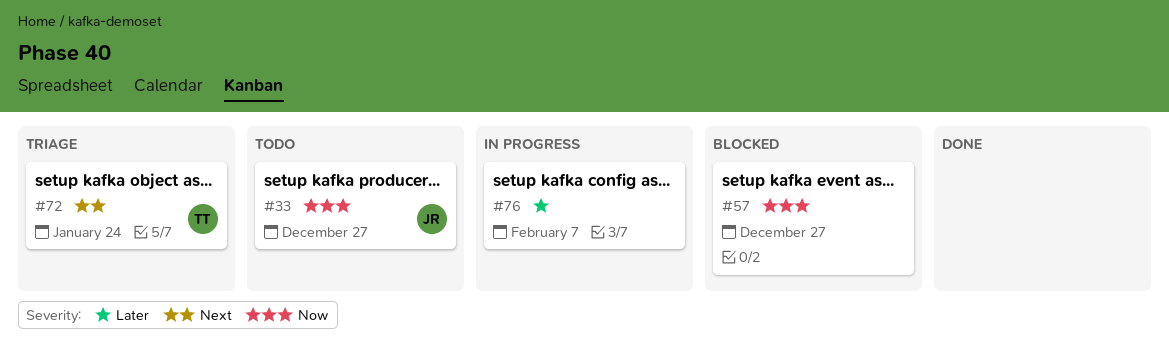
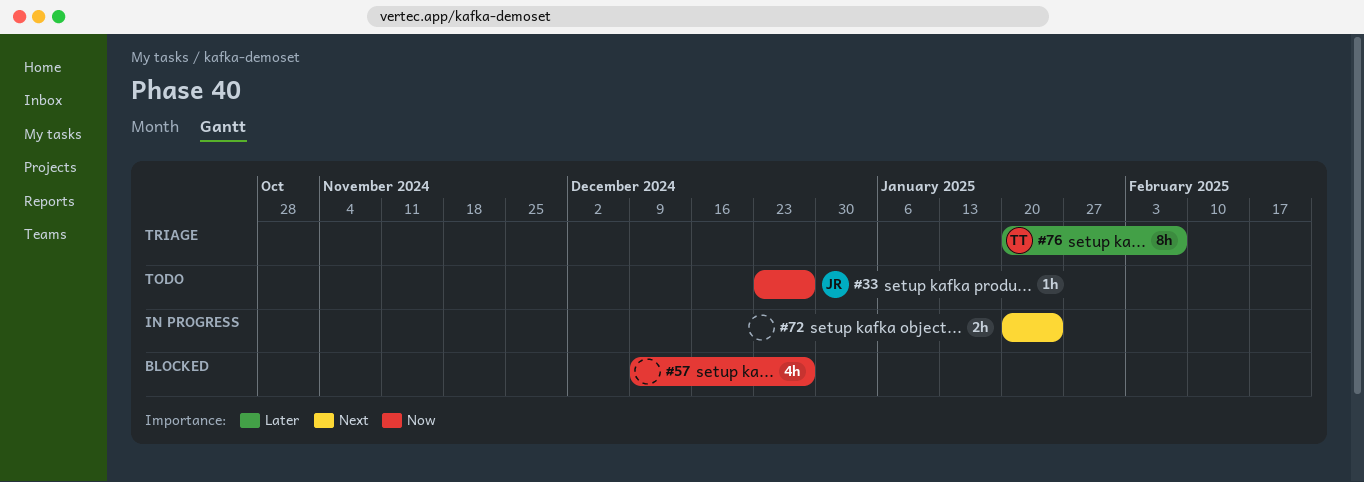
#72, status: Triage -> In progress
#72, owner: TT -> none
#76, status: In progress -> Triage
#76, owner: none -> TT

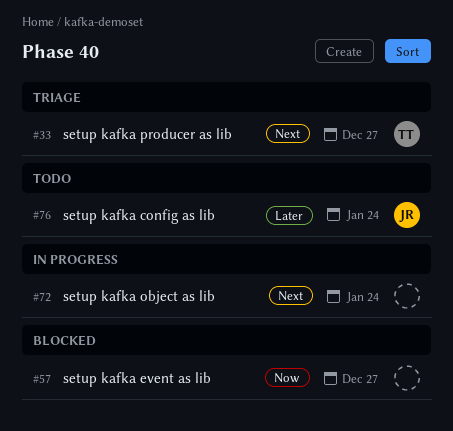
#33, status: Todo -> Triage
#33, owner: JR -> TT
#33, priority: Now -> Next
#76, status: Triage -> Todo
#76, owner: TT -> JR
#76, due: Feb 7 -> Jan 24

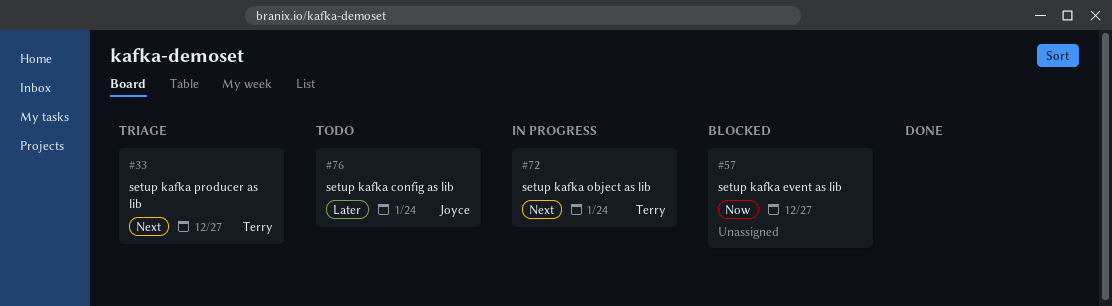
#72, owner: none -> Terry

